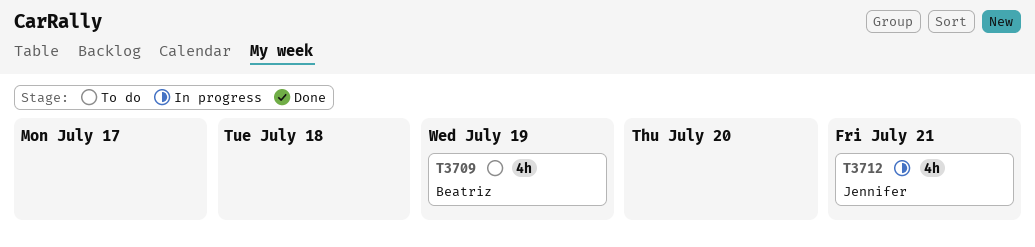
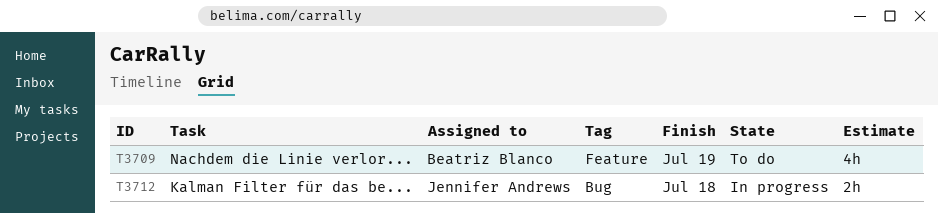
T3712, estimate: 4h -> 2h
T3712, due: Jul 21 -> Jul 18

